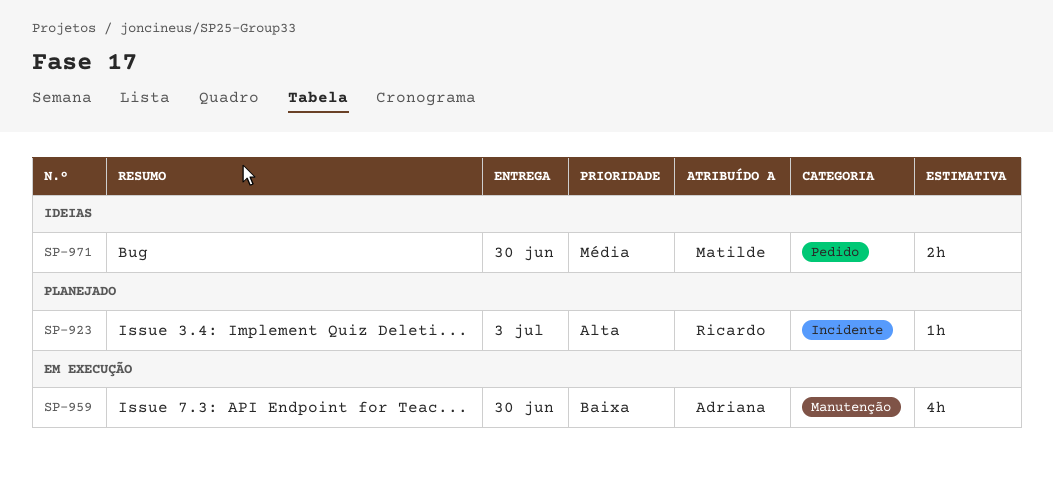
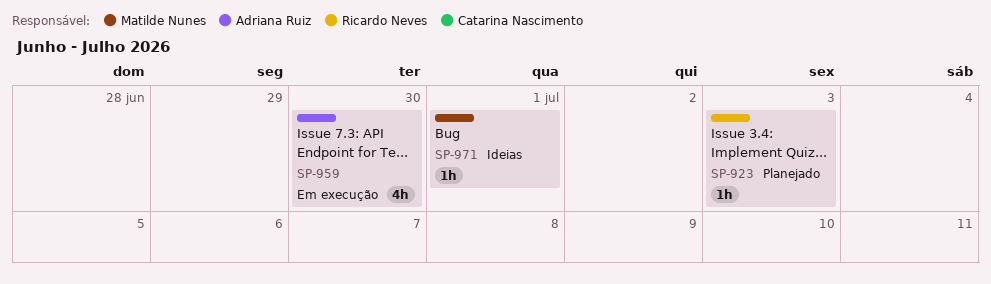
SP-971, estimate: 2h -> 1h
SP-971, due: Jun 30 -> Jul 1

